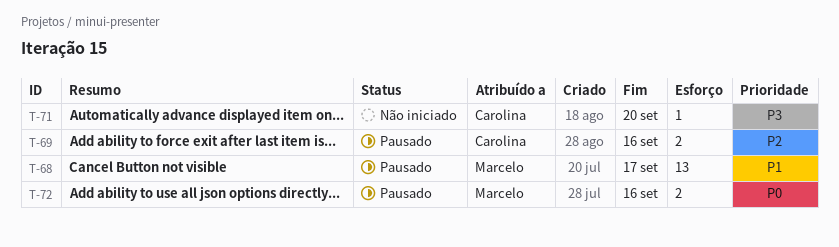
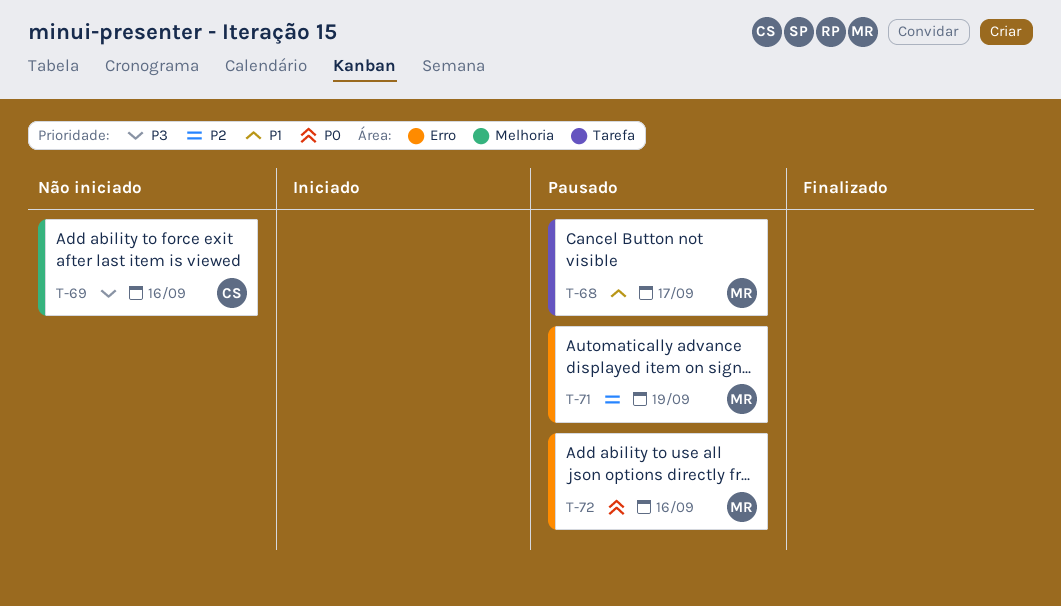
T-69, status: Pausado -> Não iniciado
T-69, priority: P2 -> P3
T-71, status: Não iniciado -> Pausado
T-71, owner: Carolina -> Marcelo
T-71, priority: P3 -> P2
T-71, due: Sep 20 -> Sep 19

